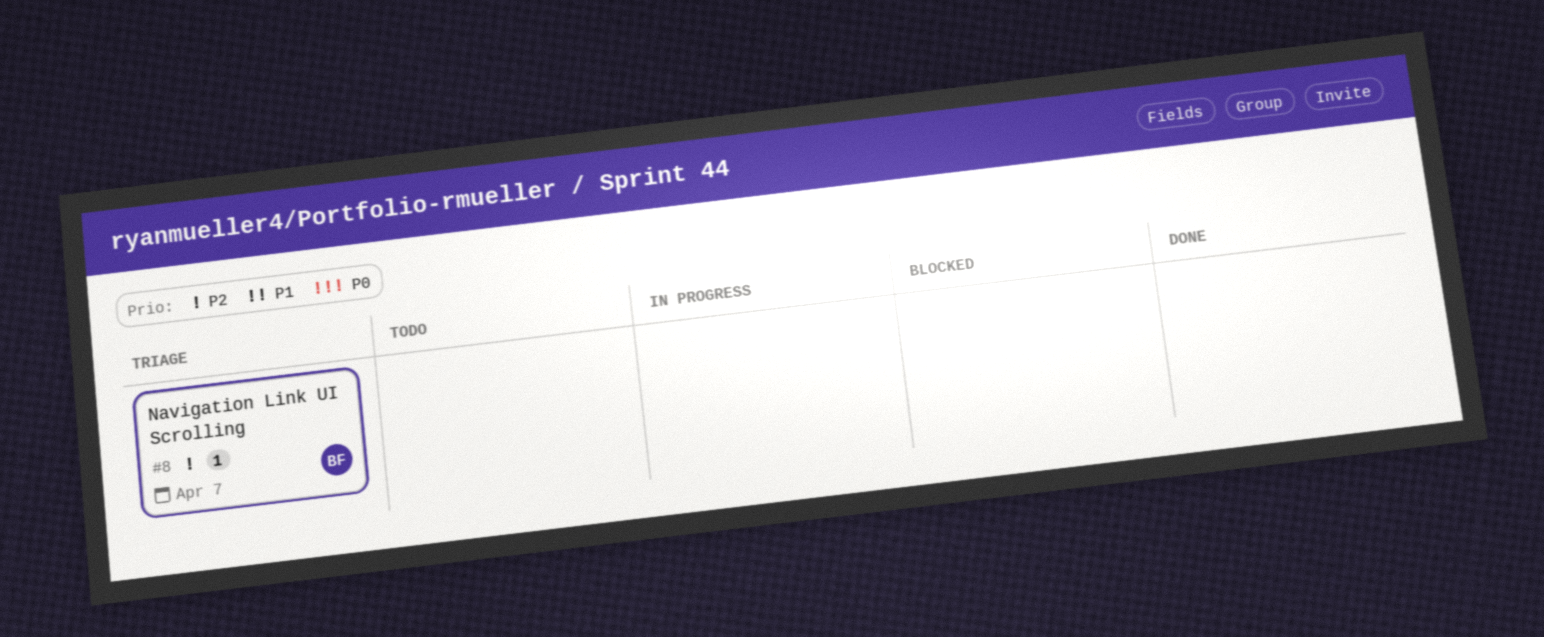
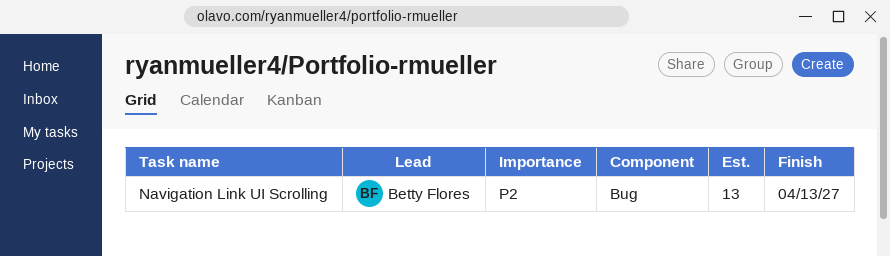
Navigation Link UI Scrolling, estimate: 1 -> 13
Navigation Link UI Scrolling, due: Apr 7 -> Apr 13

